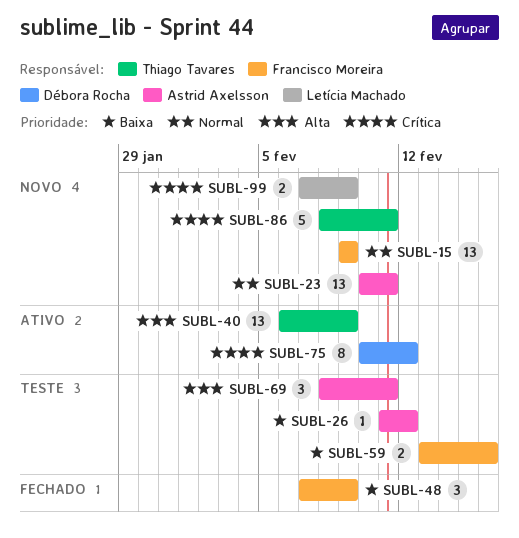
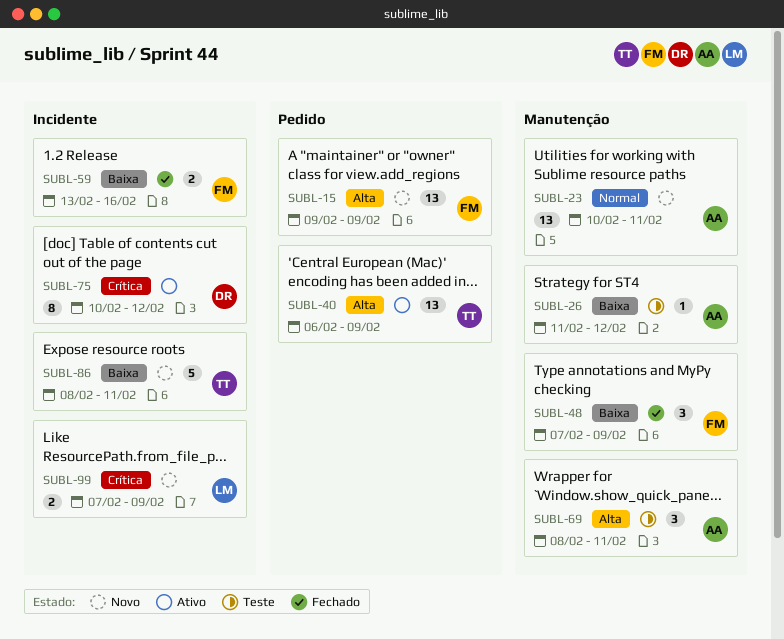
SUBL-15, priority: Normal -> Alta
SUBL-59, status: Teste -> Fechado
SUBL-86, priority: Crítica -> Baixa

